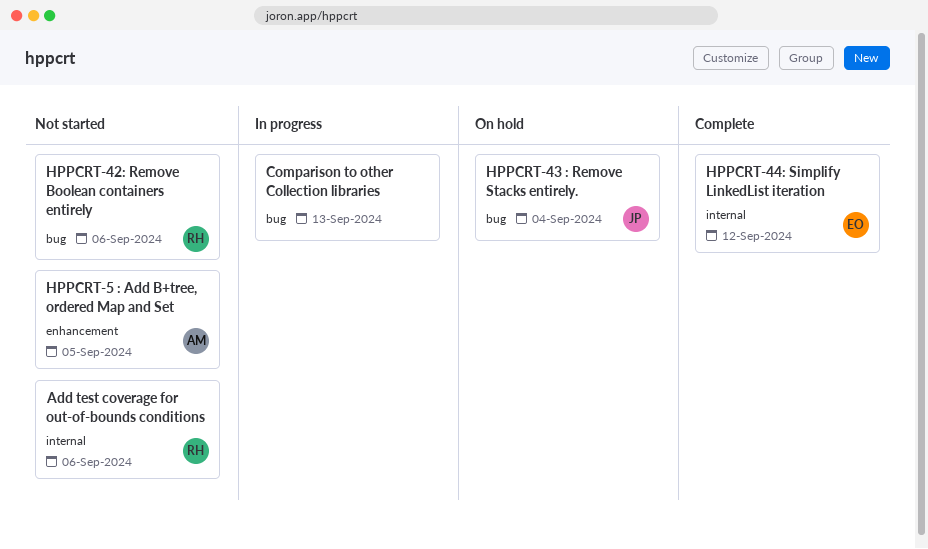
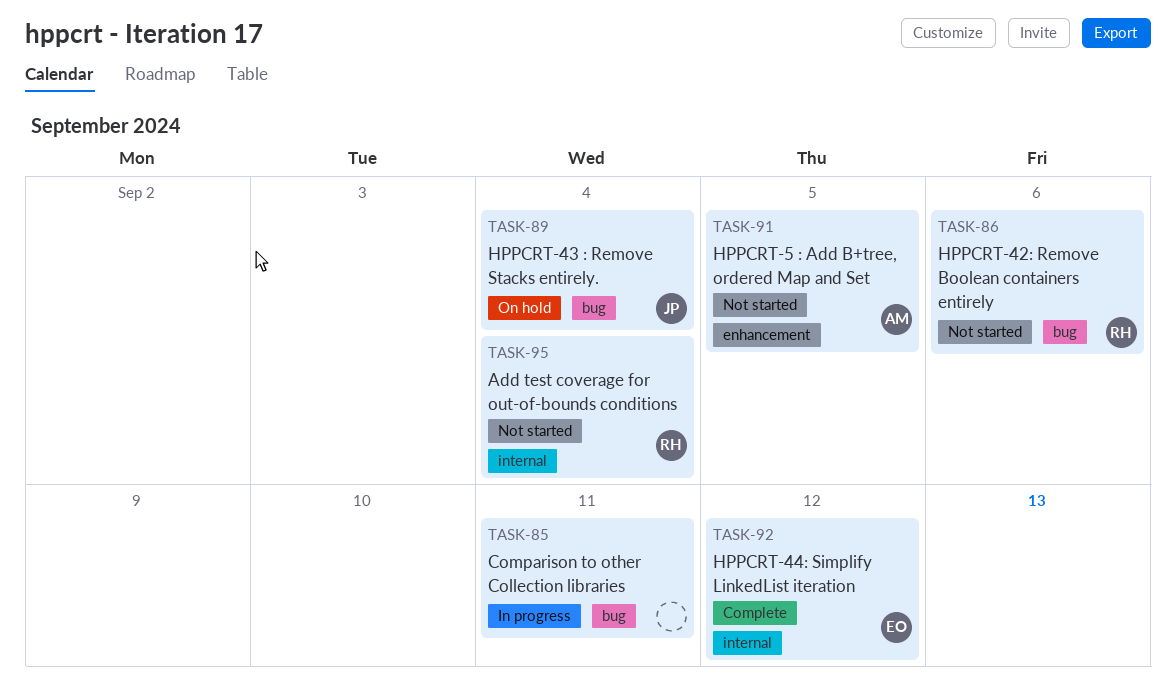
Add test coverage for out-of-bounds conditions, due: Sep 6 -> Sep 4
Comparison to other Collection libraries, due: Sep 13 -> Sep 11

